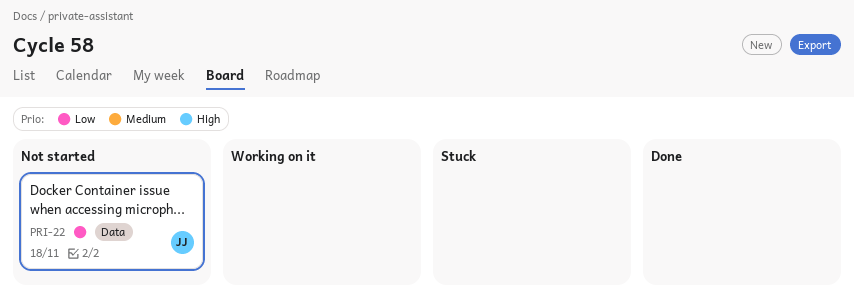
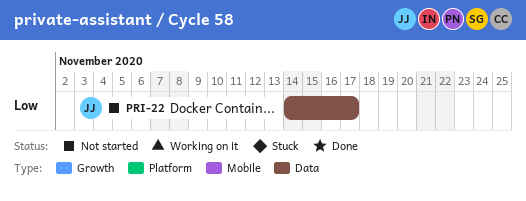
PRI-22, due: Nov 18 -> Nov 17

